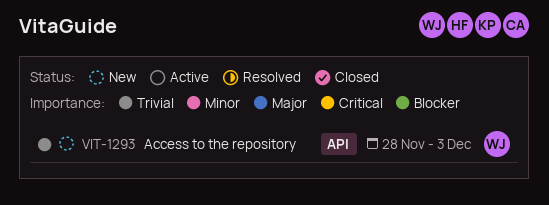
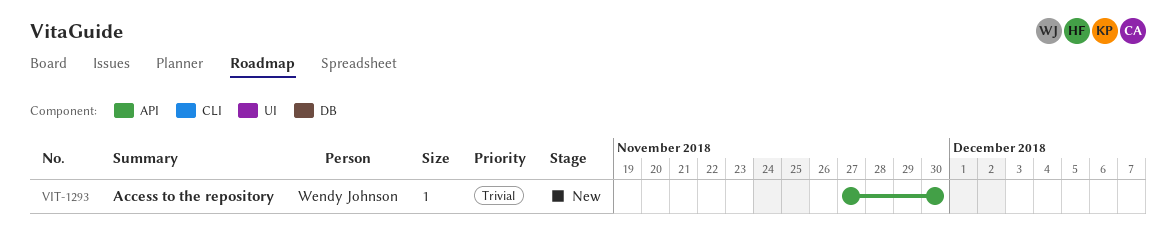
VIT-1293, start: Nov 28 -> Nov 27
VIT-1293, due: Dec 3 -> Nov 30

